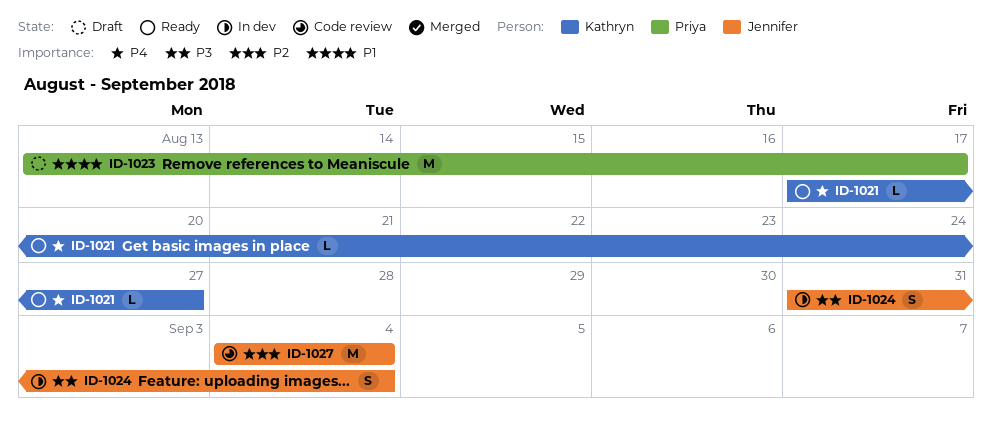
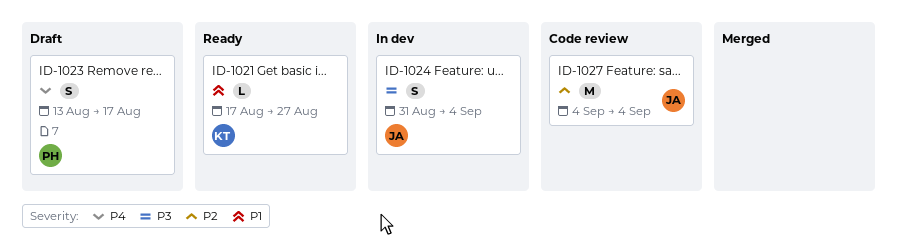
ID-1021, priority: P4 -> P1
ID-1023, priority: P1 -> P4
ID-1023, estimate: M -> S

